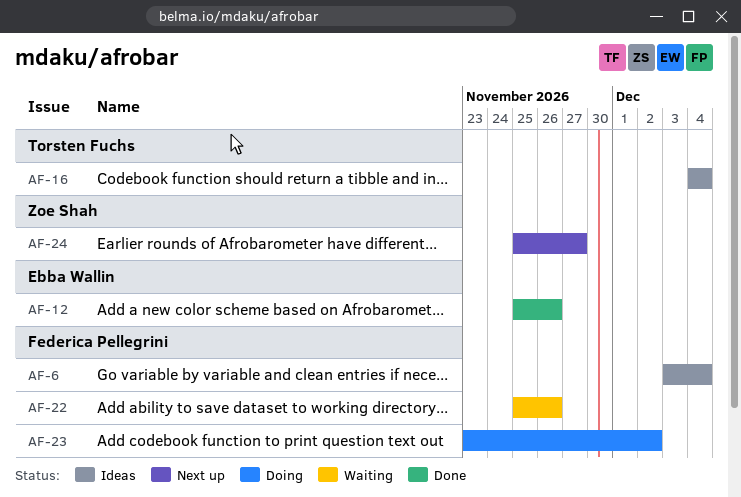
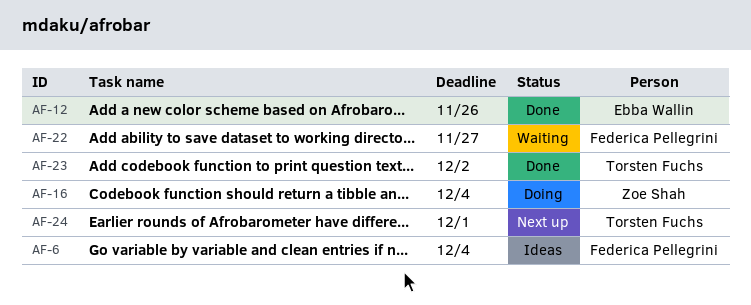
AF-16, status: Ideas -> Doing
AF-16, owner: Torsten Fuchs -> Zoe Shah
AF-22, due: Nov 26 -> Nov 27
AF-23, status: Doing -> Done
AF-23, owner: Federica Pellegrini -> Torsten Fuchs
AF-24, owner: Zoe Shah -> Torsten Fuchs
AF-24, due: Nov 27 -> Dec 1

